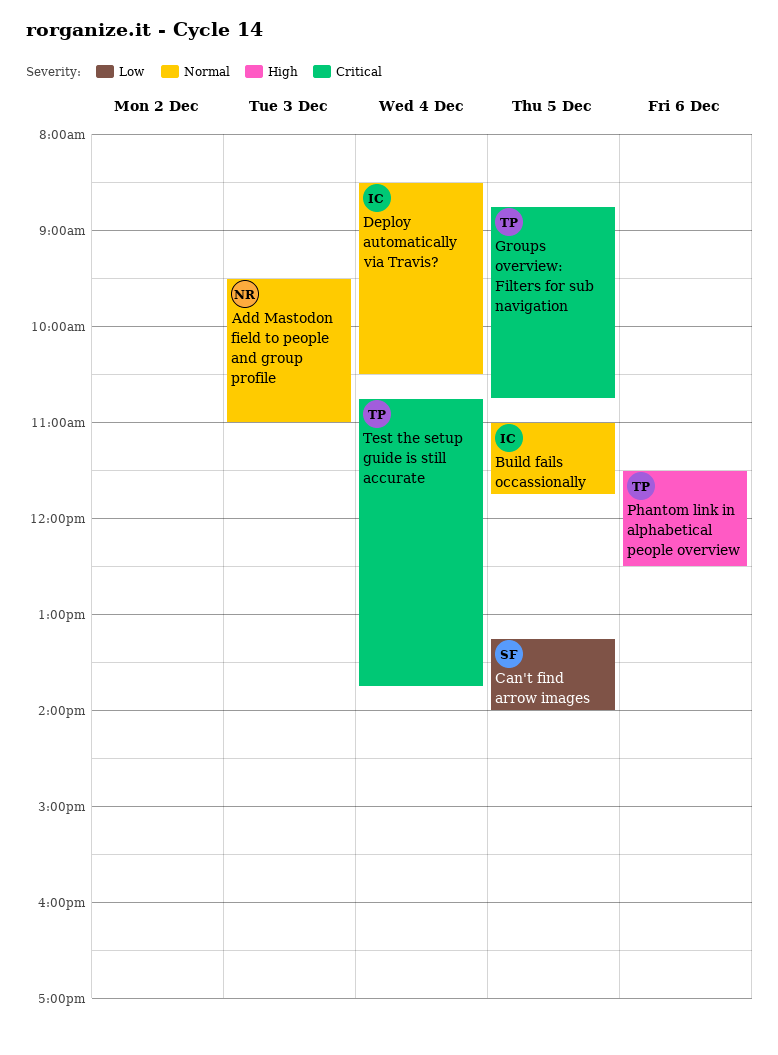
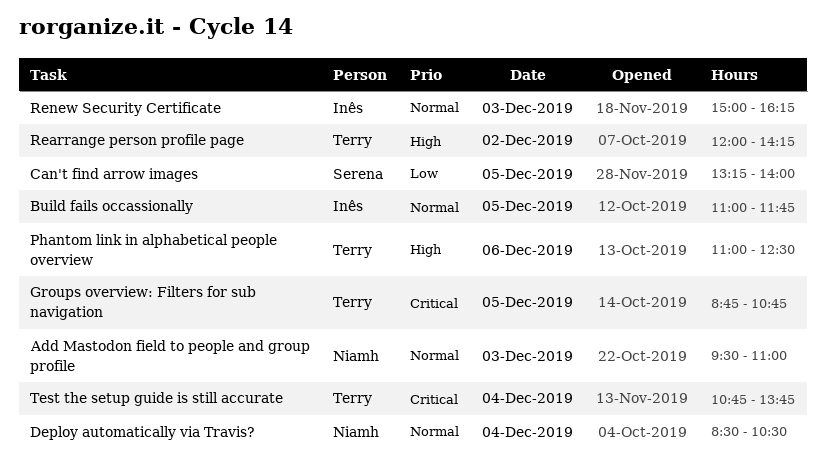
Deploy automatically via Travis?, owner: Inês -> Niamh
Phantom link in alphabetical people overview, begins: 11:30 -> 11:00
Rearrange person profile page: none -> present
Renew Security Certificate: none -> present

